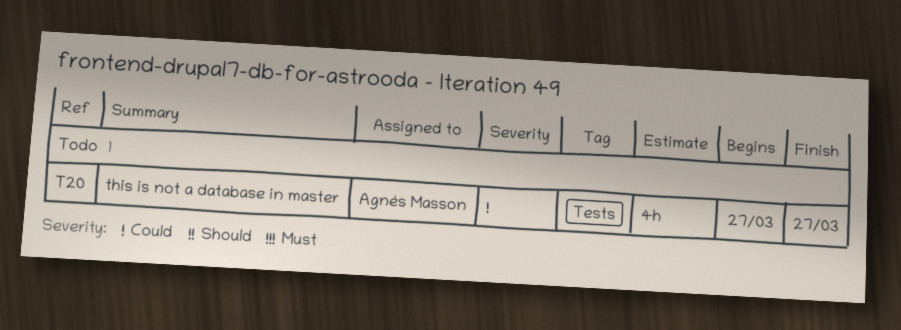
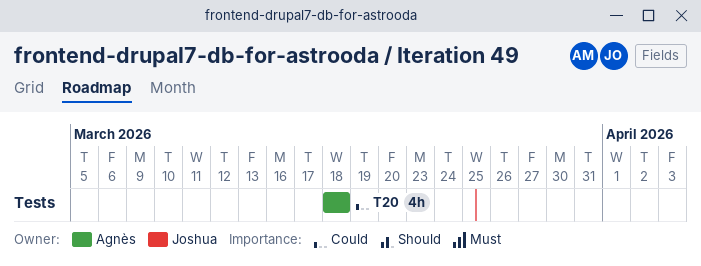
T20, start: Mar 27 -> Mar 18
T20, due: Mar 27 -> Mar 18

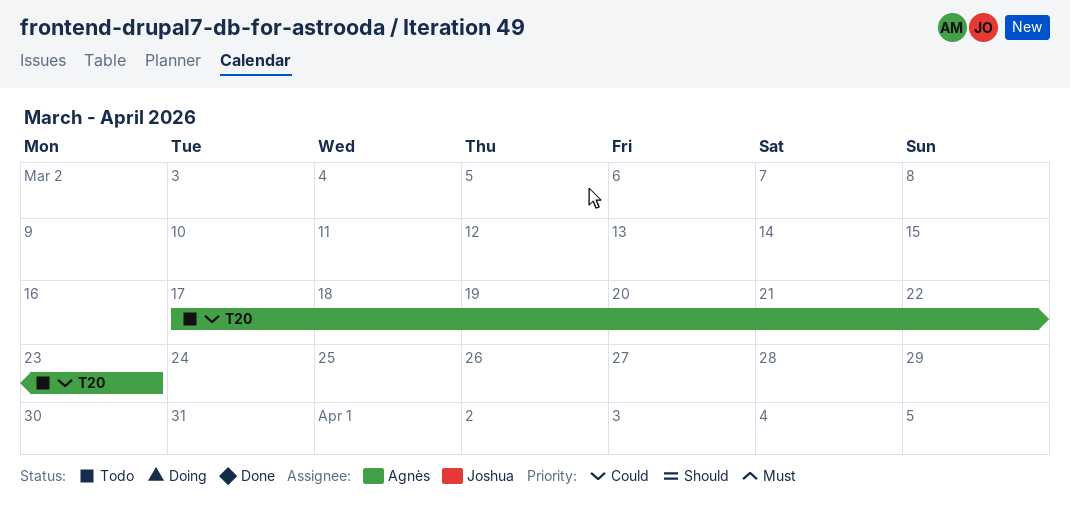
T20, start: Mar 18 -> Mar 17
T20, due: Mar 18 -> Mar 23

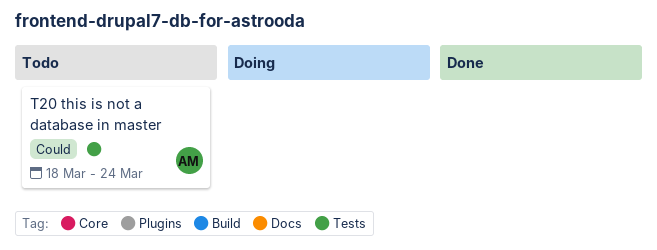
T20, start: Mar 17 -> Mar 18
T20, due: Mar 23 -> Mar 24

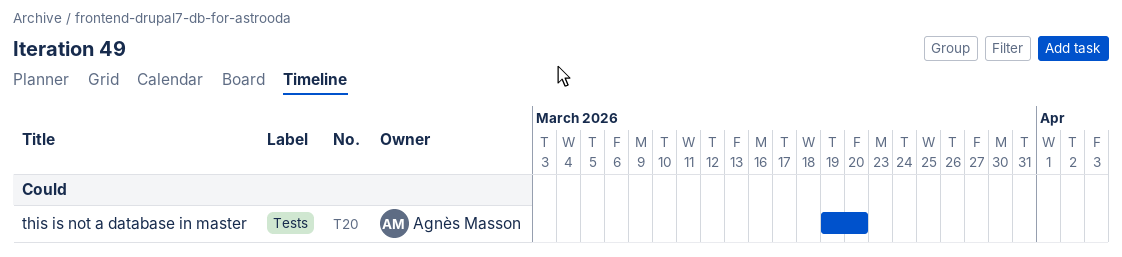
T20, start: Mar 18 -> Mar 19
T20, due: Mar 24 -> Mar 20

